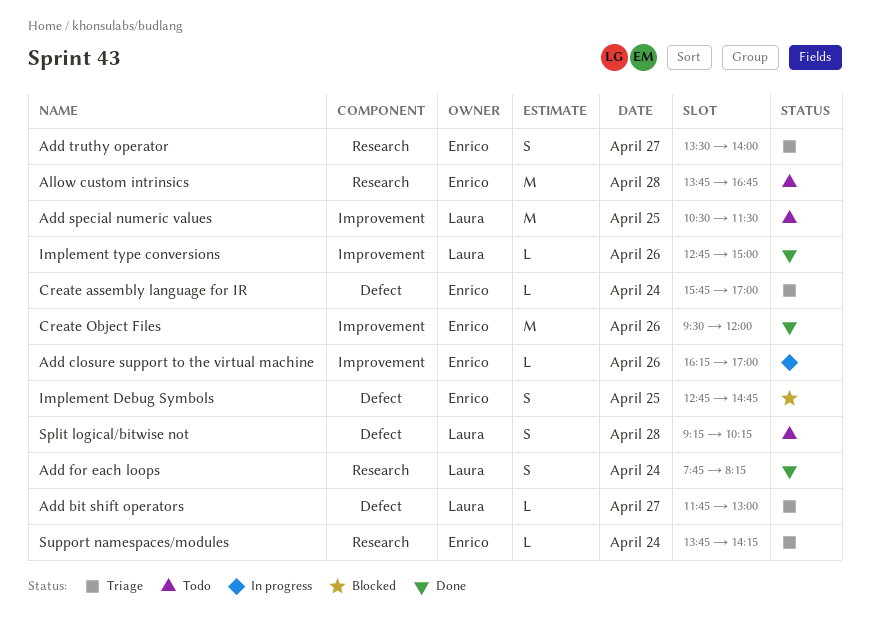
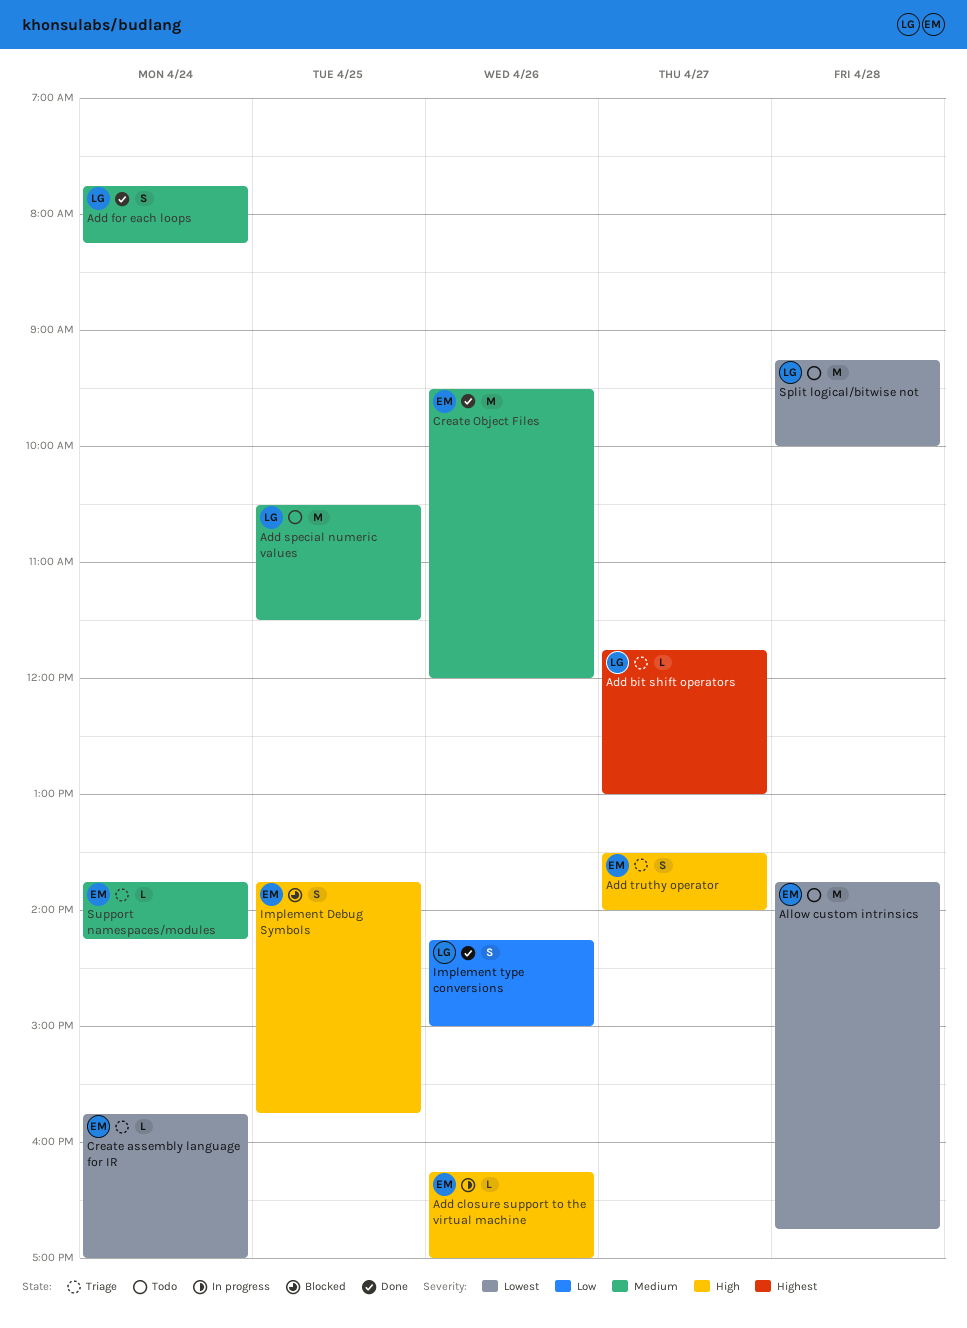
Implement Debug Symbols, begins: 12:45 -> 13:45
Implement Debug Symbols, ends: 14:45 -> 15:45
Implement type conversions, estimate: L -> S
Implement type conversions, begins: 12:45 -> 14:15
Split logical/bitwise not, estimate: S -> M
Split logical/bitwise not, ends: 10:15 -> 10:00

